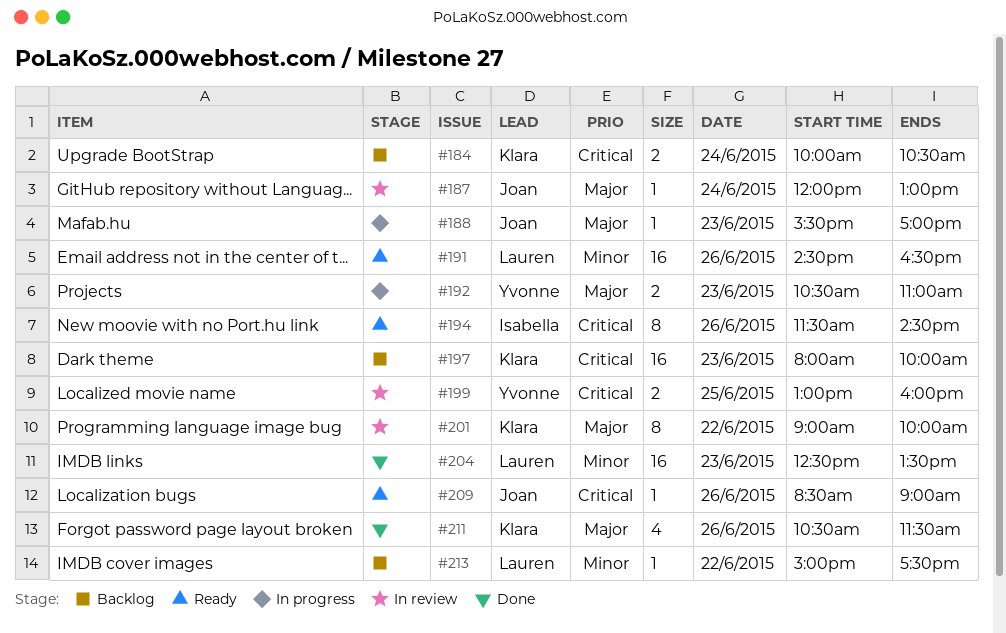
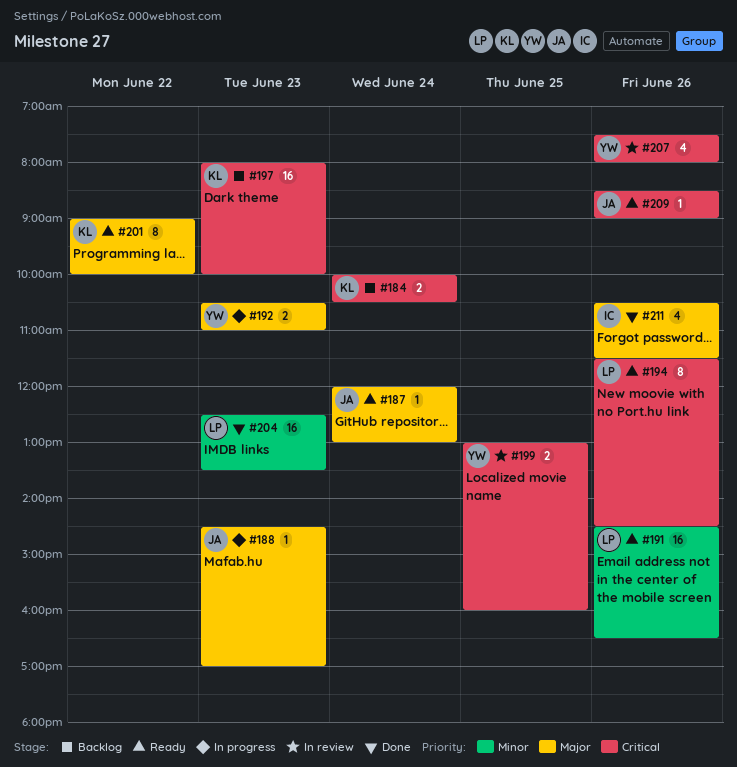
#187, status: In review -> Ready
#188, begins: 15:30 -> 14:30
#194, owner: Isabella -> Lauren
#201, status: In review -> Ready
#207: none -> present
#211, owner: Klara -> Isabella
#213: present -> none

